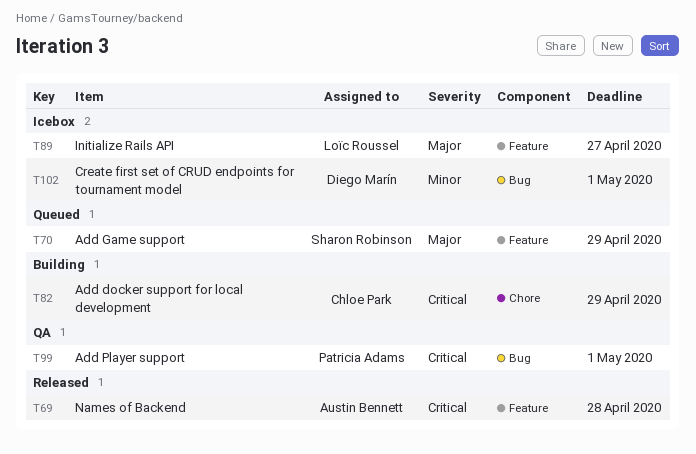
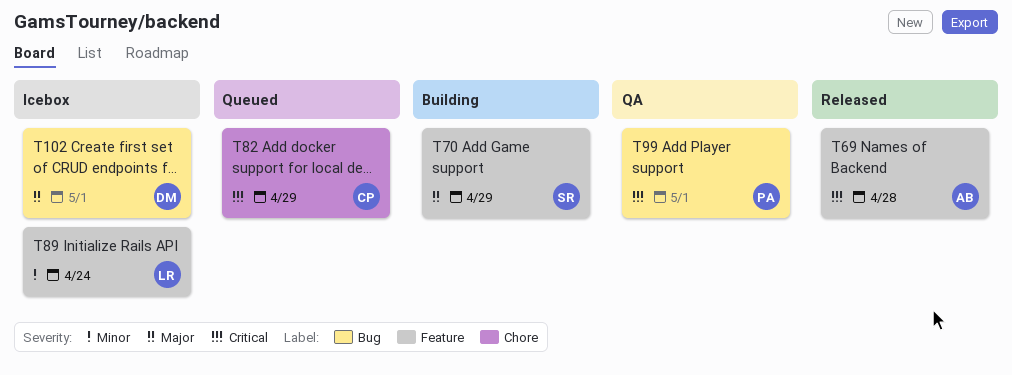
T70, status: Queued -> Building
T82, status: Building -> Queued
T89, priority: Major -> Minor
T89, due: Apr 27 -> Apr 24
T102, priority: Minor -> Major

